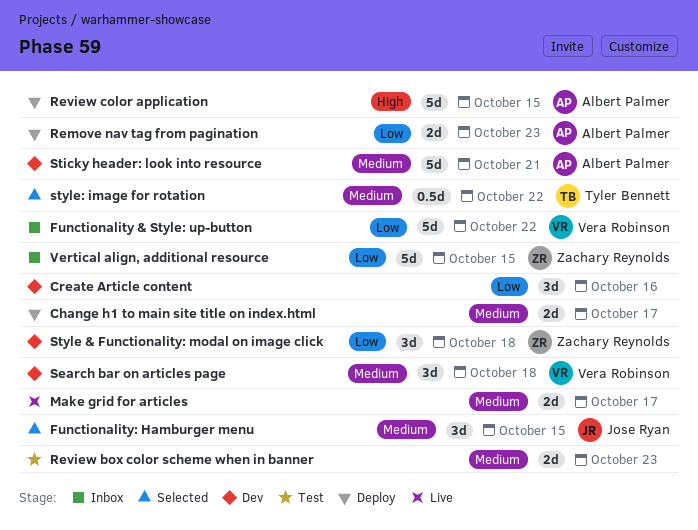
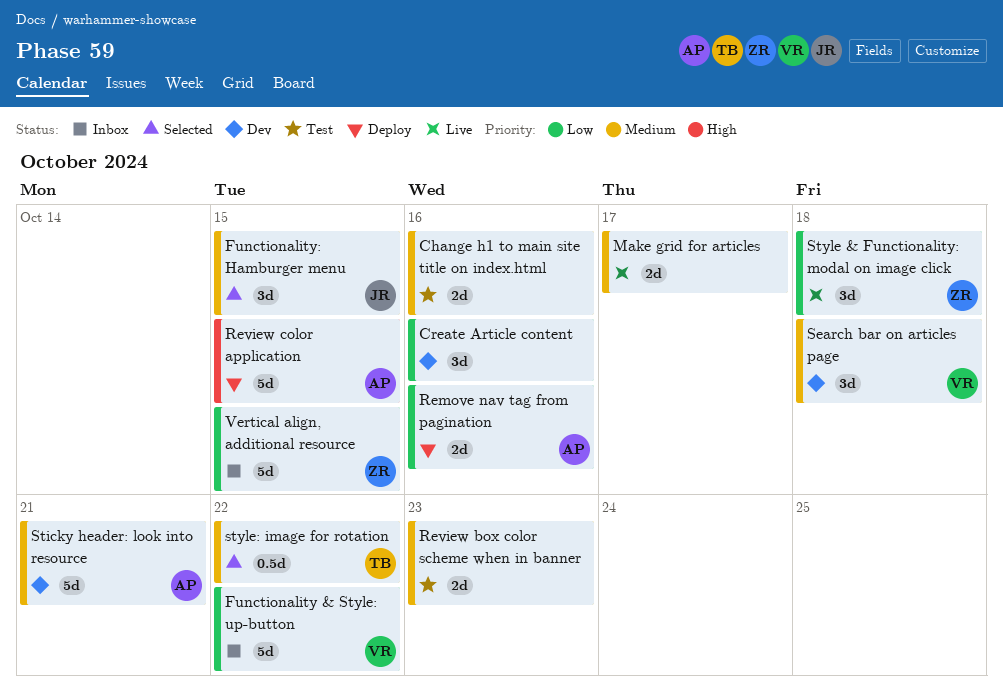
Change h1 to main site title on index.html, status: Deploy -> Test
Change h1 to main site title on index.html, due: Oct 17 -> Oct 16
Remove nav tag from pagination, due: Oct 23 -> Oct 16
Style & Functionality: modal on image click, status: Dev -> Live

